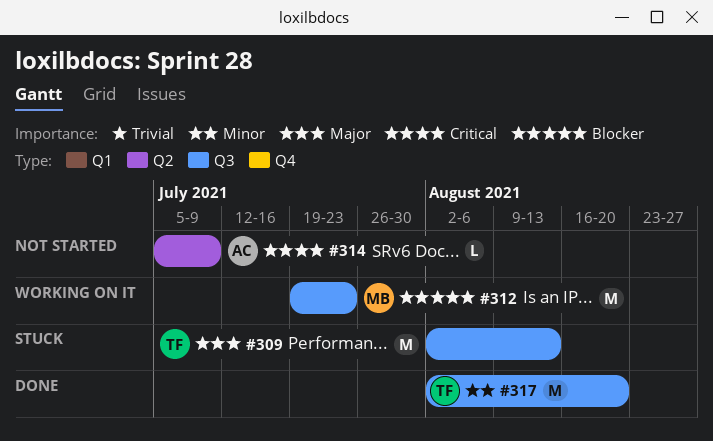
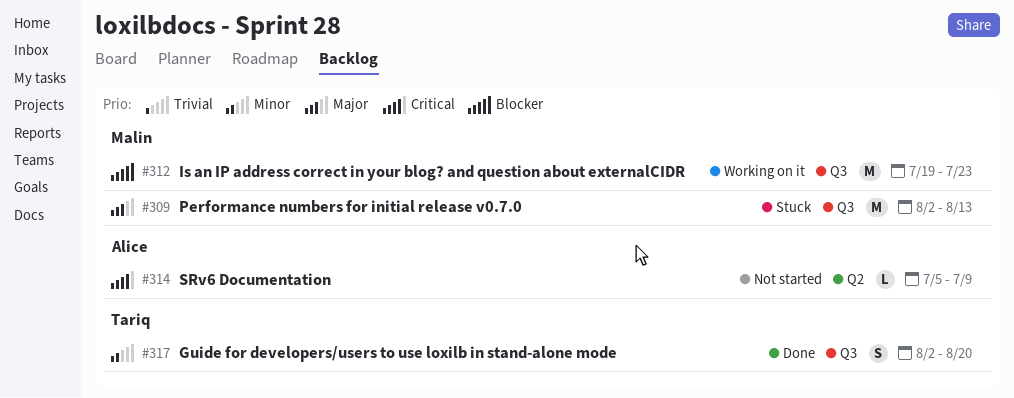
#309, owner: Tariq -> Malin
#317, estimate: M -> S

